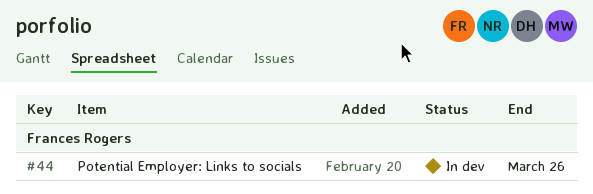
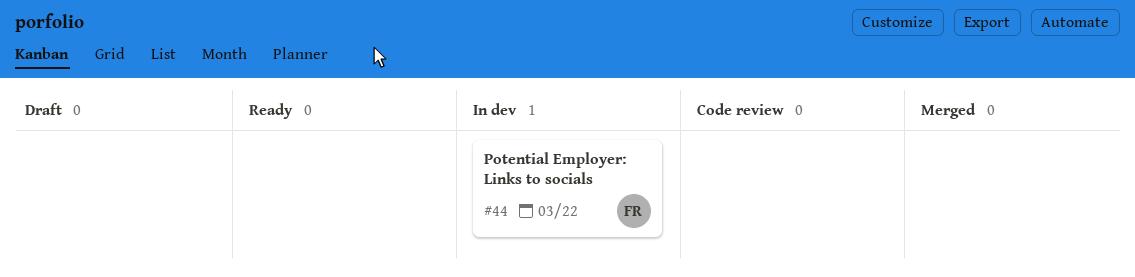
#44, due: Mar 26 -> Mar 22

